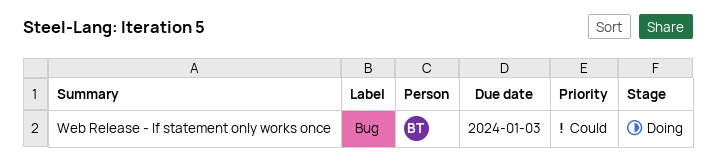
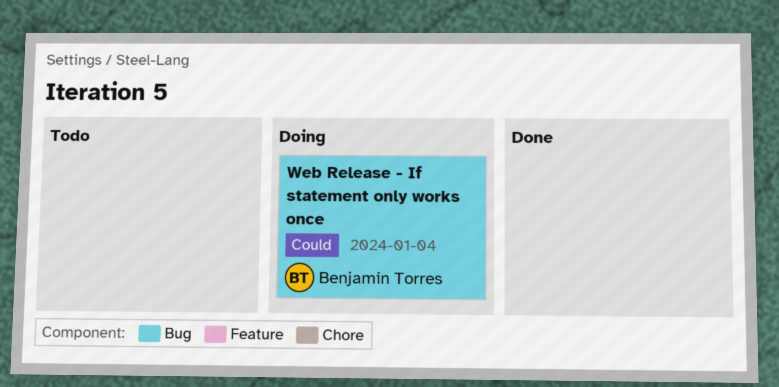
Web Release - If statement only works once, due: Jan 3 -> Jan 4

